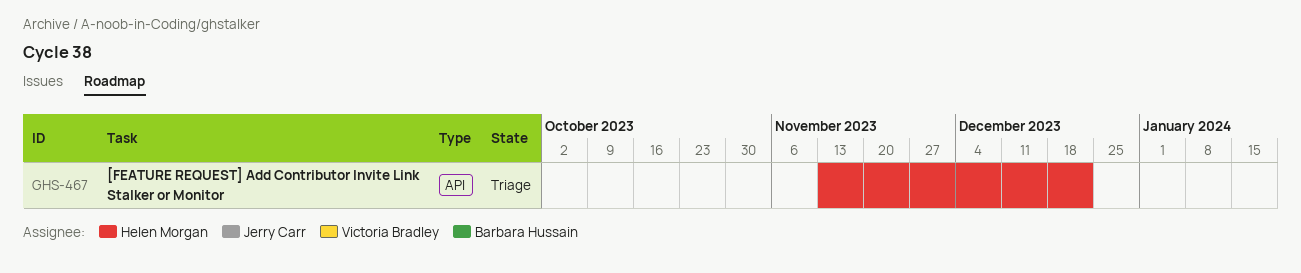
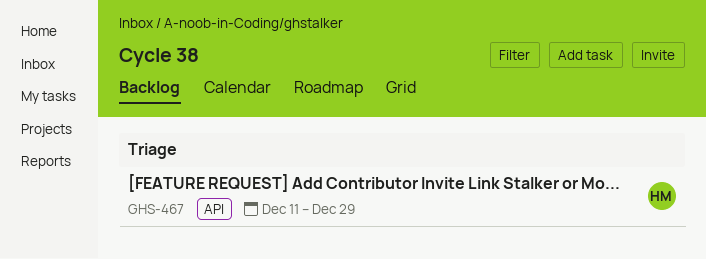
GHS-467, start: Nov 13 -> Dec 11
GHS-467, due: Dec 22 -> Dec 29

